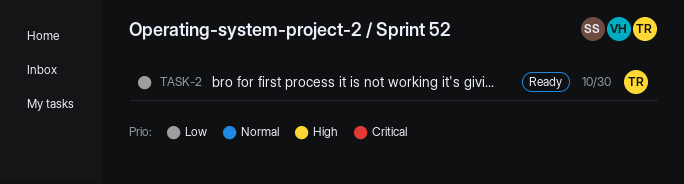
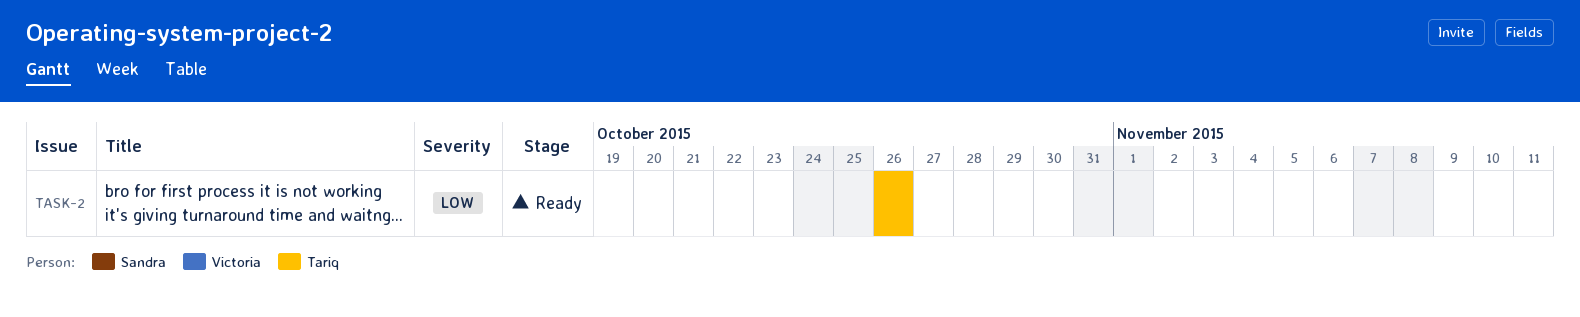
TASK-2, due: Oct 30 -> Oct 26

